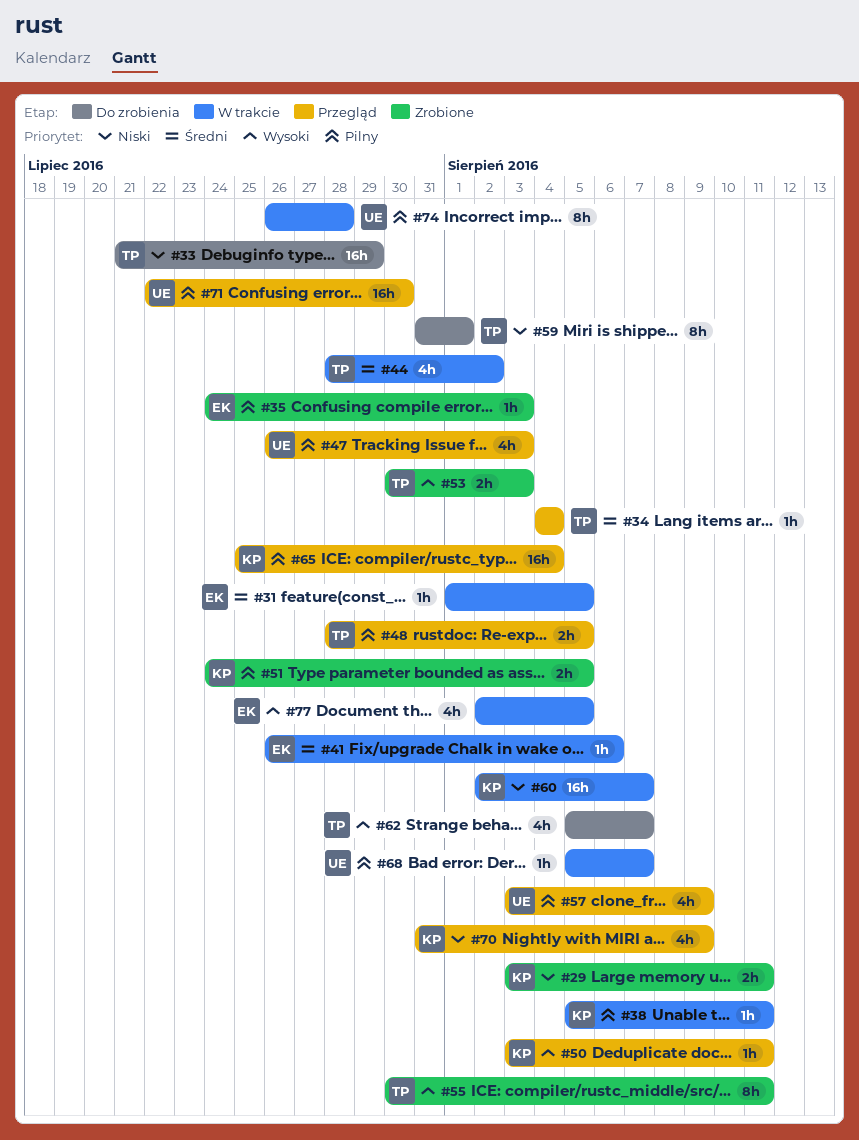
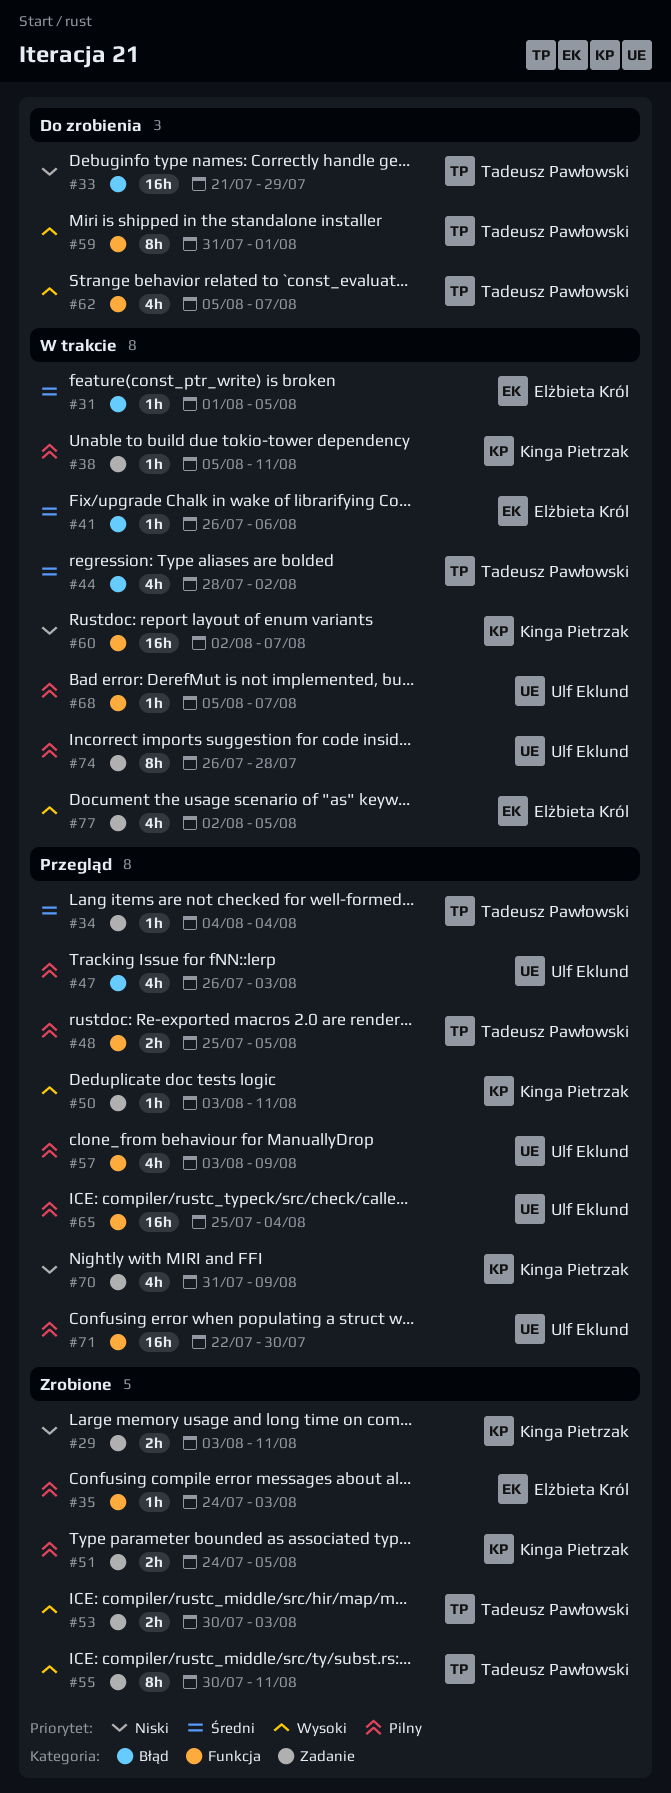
#48, start: Jul 28 -> Jul 25
#59, priority: Niski -> Wysoki
#65, owner: Kinga Pietrzak -> Ulf Eklund

